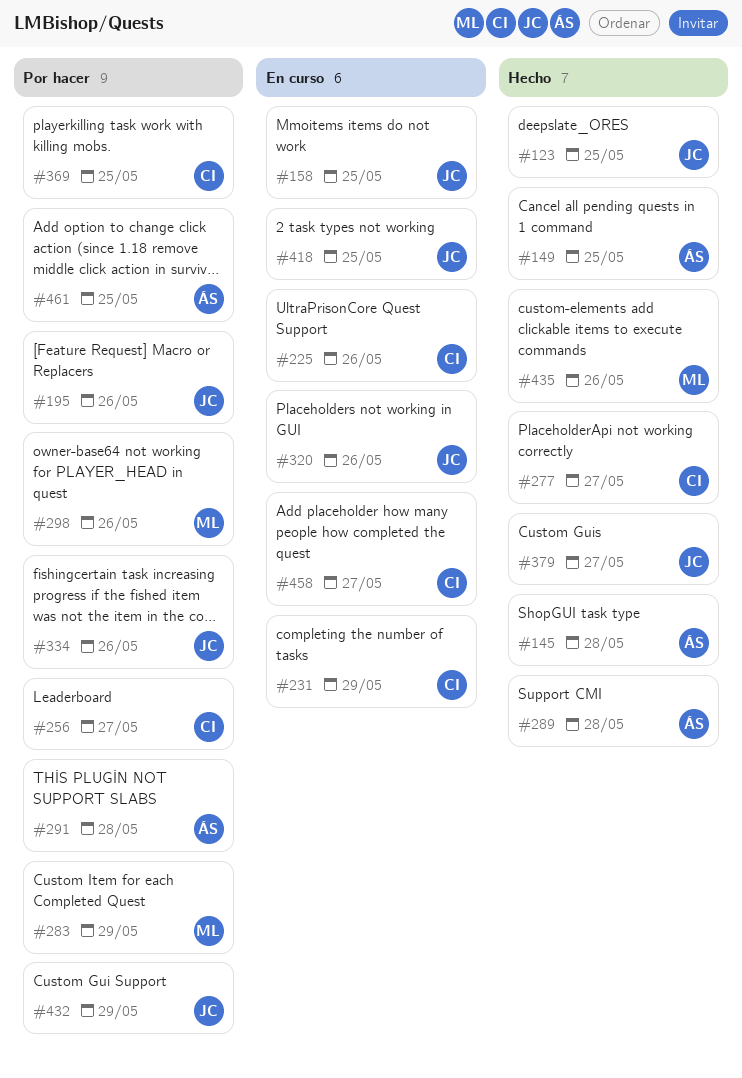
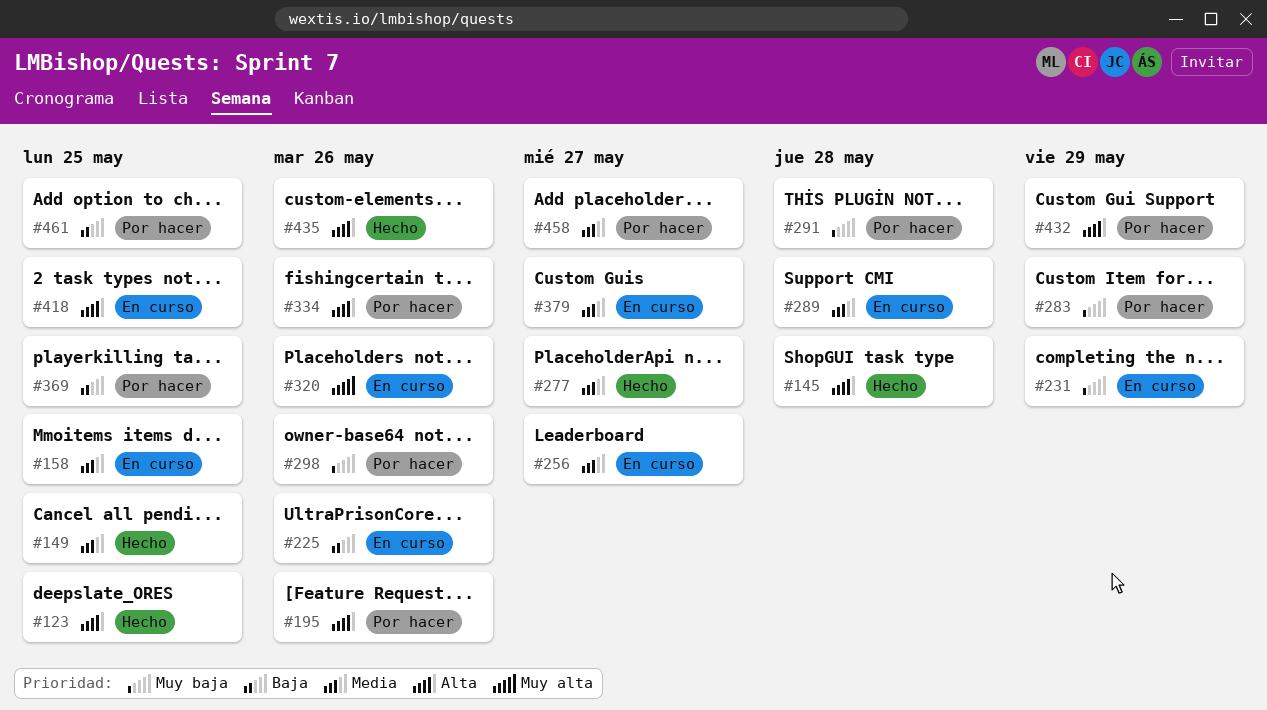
#256, status: Por hacer -> En curso
#289, status: Hecho -> En curso
#379, status: Hecho -> En curso
#458, status: En curso -> Por hacer

